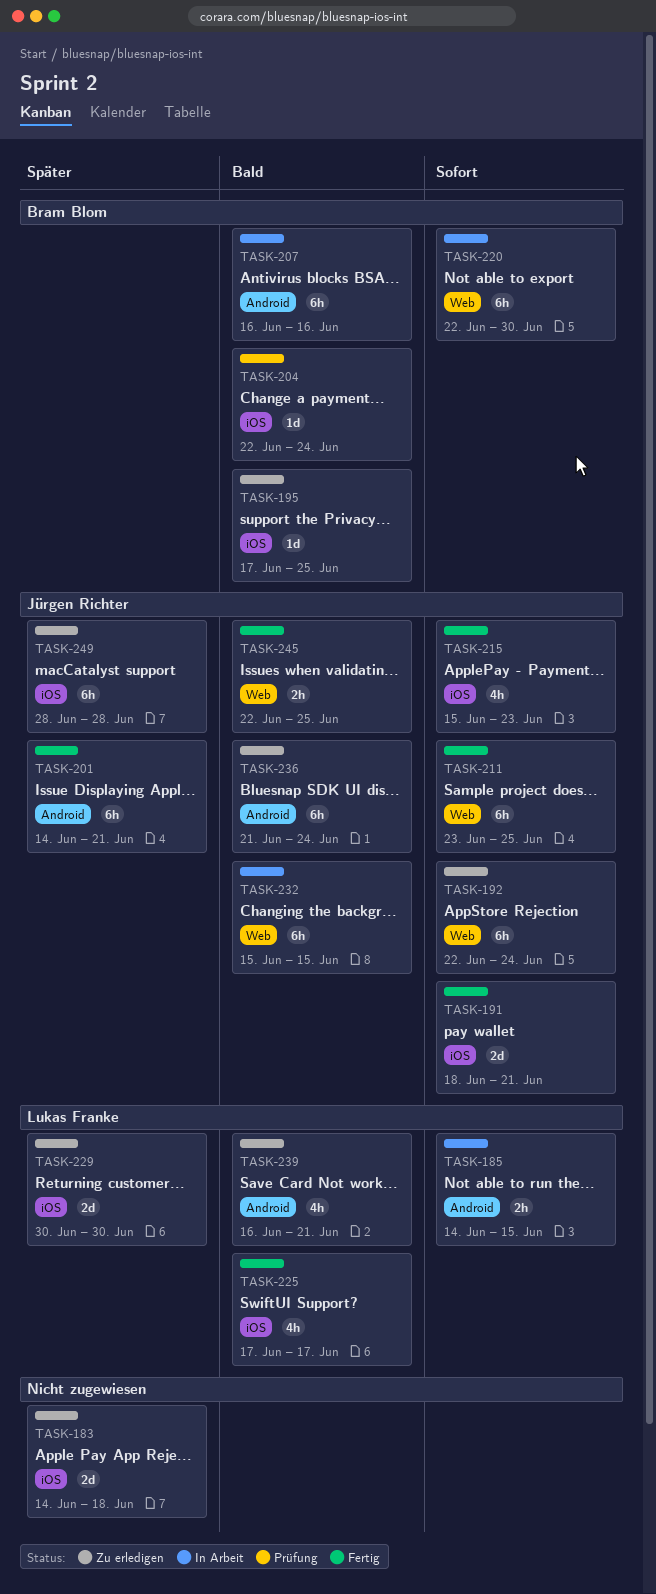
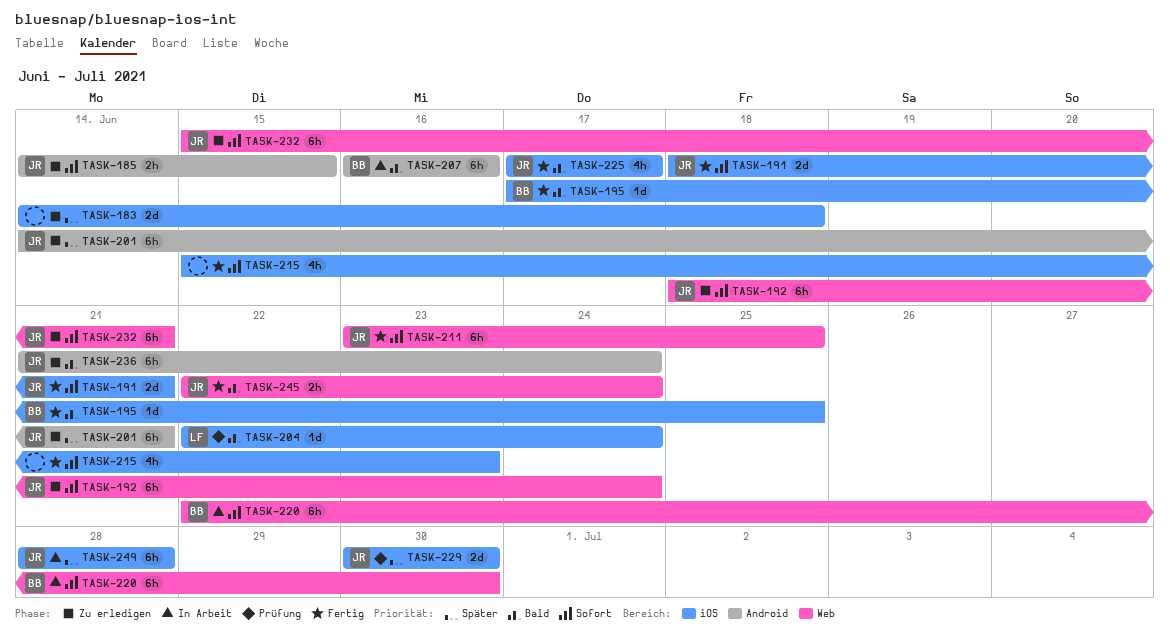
TASK-185, status: In Arbeit -> Zu erledigen
TASK-185, owner: Lukas Franke -> Jürgen Richter
TASK-192, start: Jun 22 -> Jun 18
TASK-195, status: Zu erledigen -> Fertig
TASK-201, status: Fertig -> Zu erledigen
TASK-204, owner: Bram Blom -> Lukas Franke
TASK-215, owner: Jürgen Richter -> none
TASK-225, owner: Lukas Franke -> Jürgen Richter
TASK-229, status: Zu erledigen -> Prüfung
TASK-229, owner: Lukas Franke -> Jürgen Richter
TASK-232, status: In Arbeit -> Zu erledigen
TASK-232, priority: Bald -> Sofort
TASK-232, due: Jun 15 -> Jun 21
TASK-239: present -> none
TASK-245, due: Jun 25 -> Jun 24
TASK-249, status: Zu erledigen -> In Arbeit

